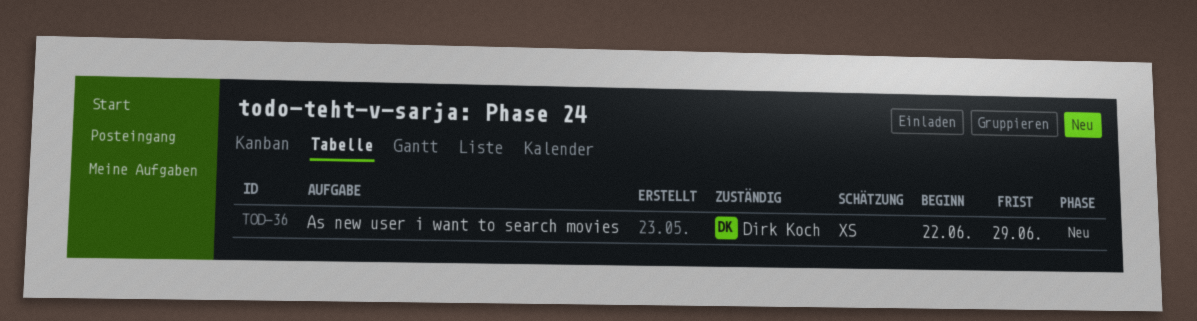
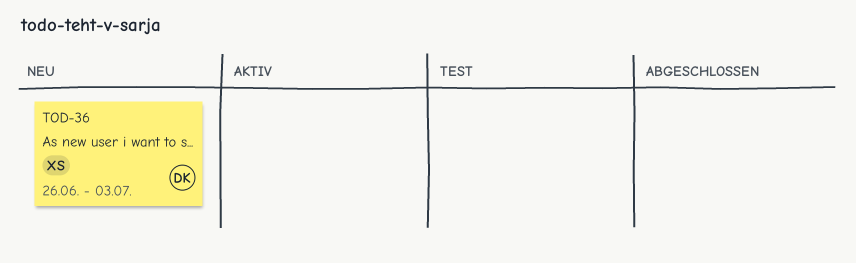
TOD-36, start: Jun 22 -> Jun 26
TOD-36, due: Jun 29 -> Jul 3

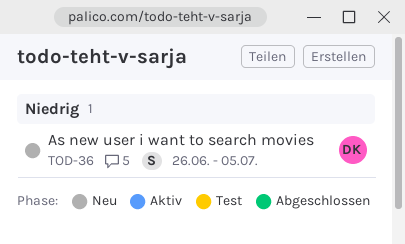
TOD-36, estimate: XS -> S
TOD-36, due: Jul 3 -> Jul 5

